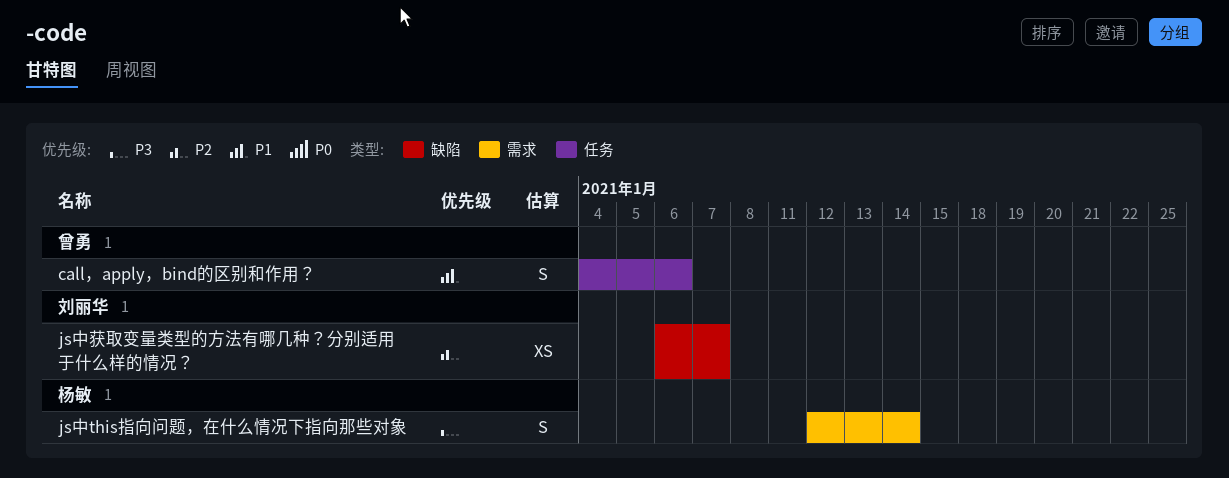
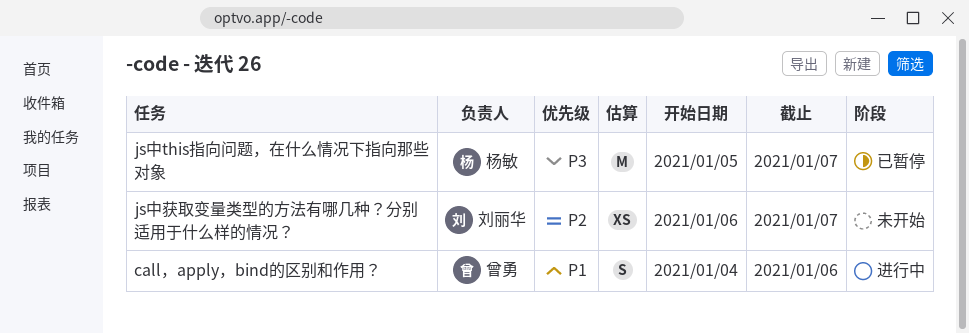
js中this指向问题，在什么情况下指向那些对象, estimate: S -> M
js中this指向问题，在什么情况下指向那些对象, start: Jan 12 -> Jan 5
js中this指向问题，在什么情况下指向那些对象, due: Jan 14 -> Jan 7

